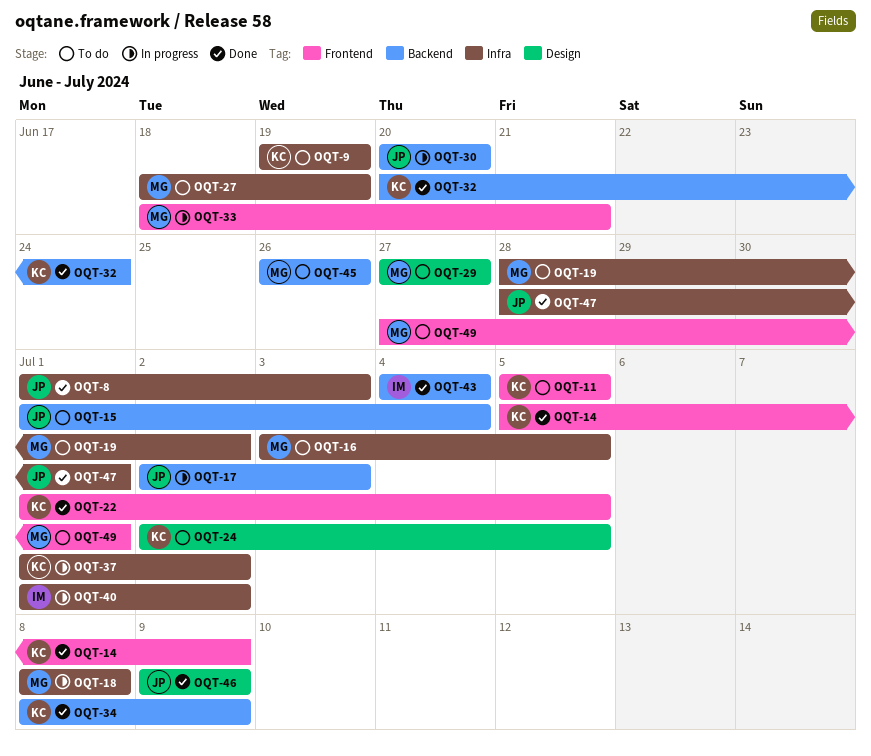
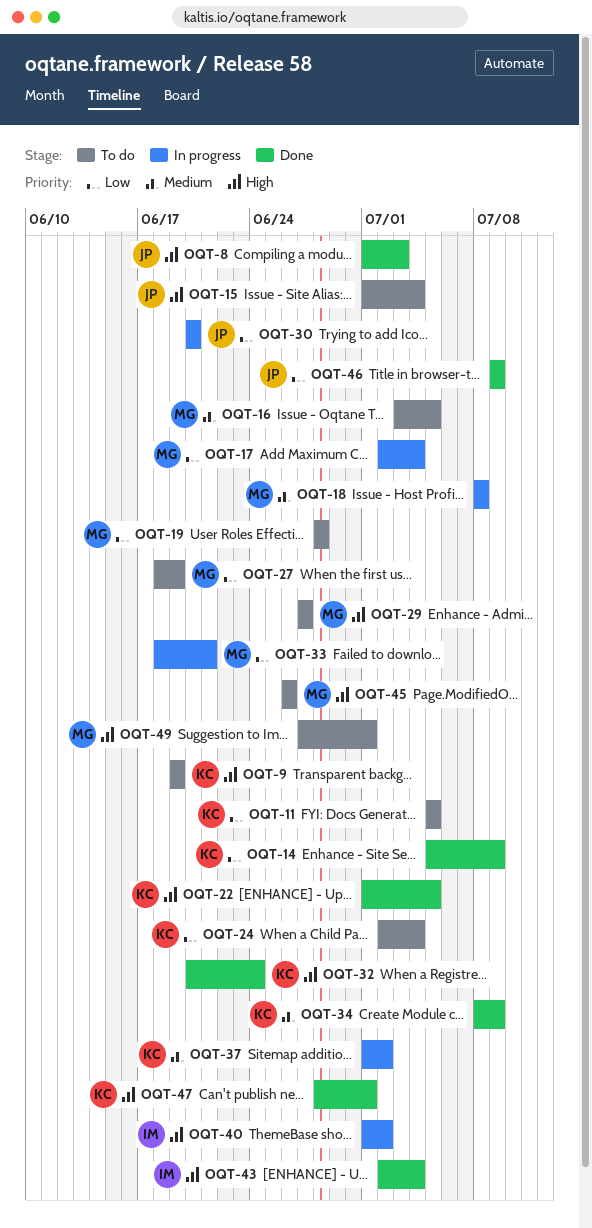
OQT-17, owner: JP -> MG
OQT-17, due: Jul 3 -> Jul 4
OQT-19, due: Jul 2 -> Jun 28
OQT-24, due: Jul 5 -> Jul 4
OQT-43, start: Jul 4 -> Jul 2
OQT-47, owner: JP -> KC

